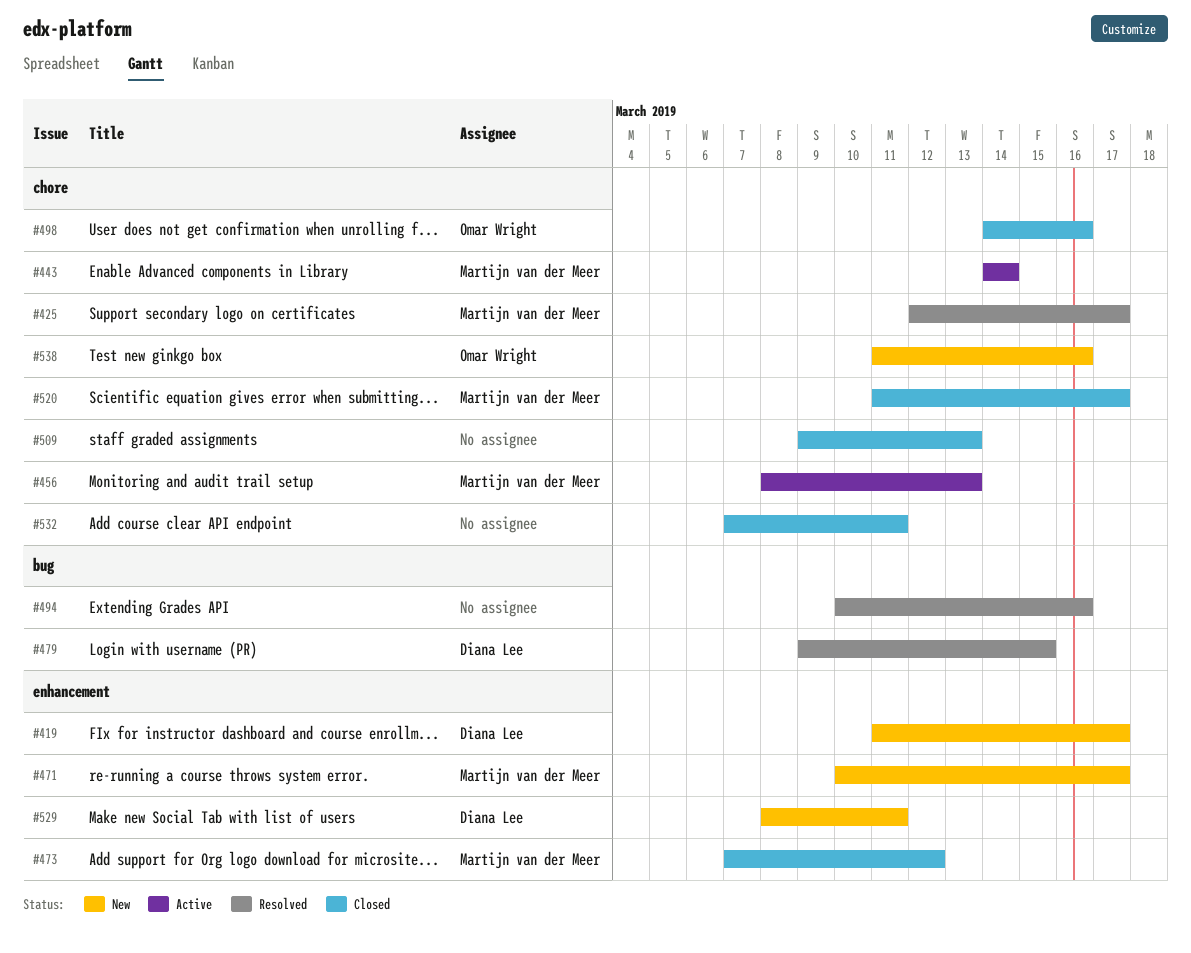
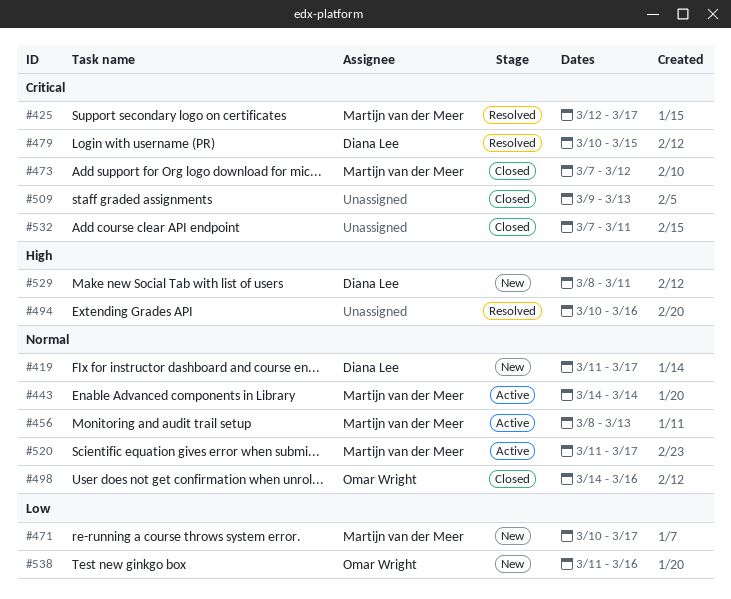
#479, start: Mar 9 -> Mar 10
#520, status: Closed -> Active

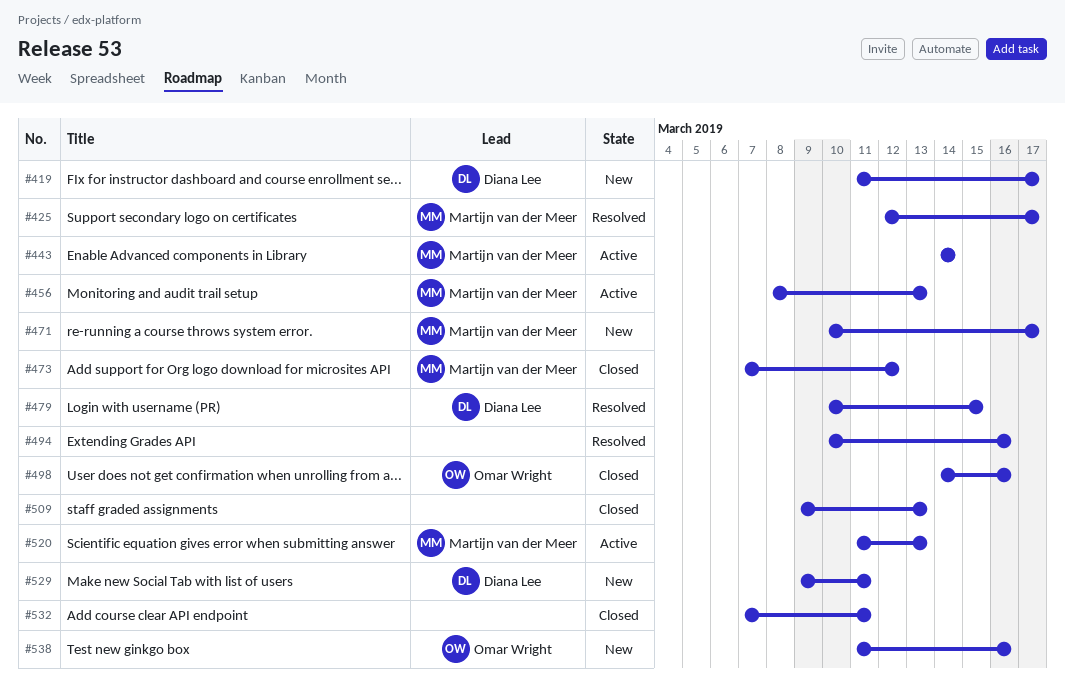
#520, due: Mar 17 -> Mar 13
#529, start: Mar 8 -> Mar 9

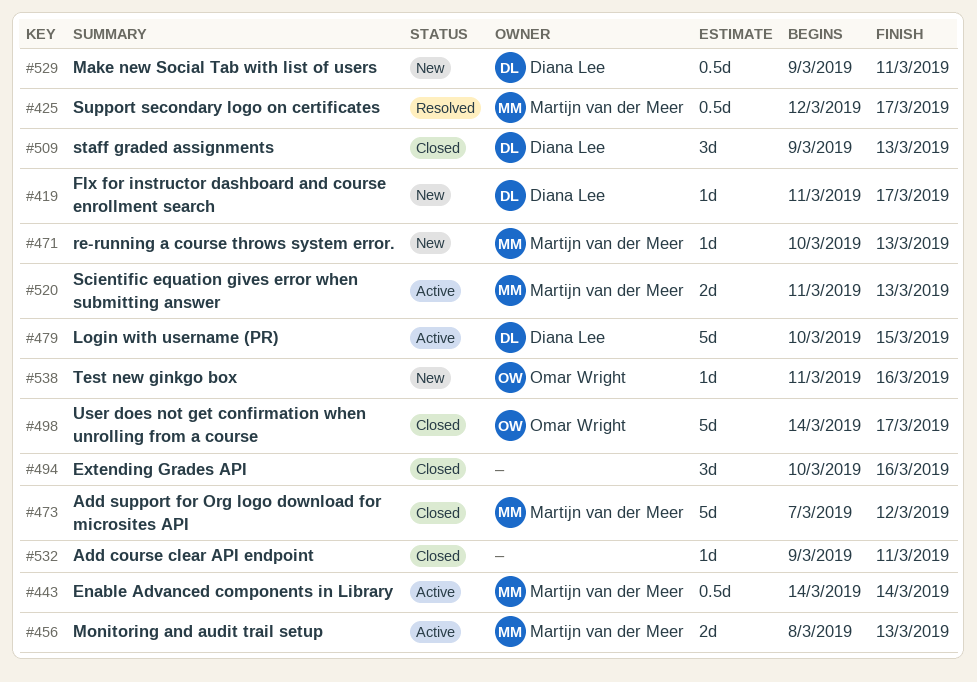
#471, due: Mar 17 -> Mar 13
#479, status: Resolved -> Active
#494, status: Resolved -> Closed
#498, due: Mar 16 -> Mar 17
#509, owner: none -> Diana Lee
#532, start: Mar 7 -> Mar 9

